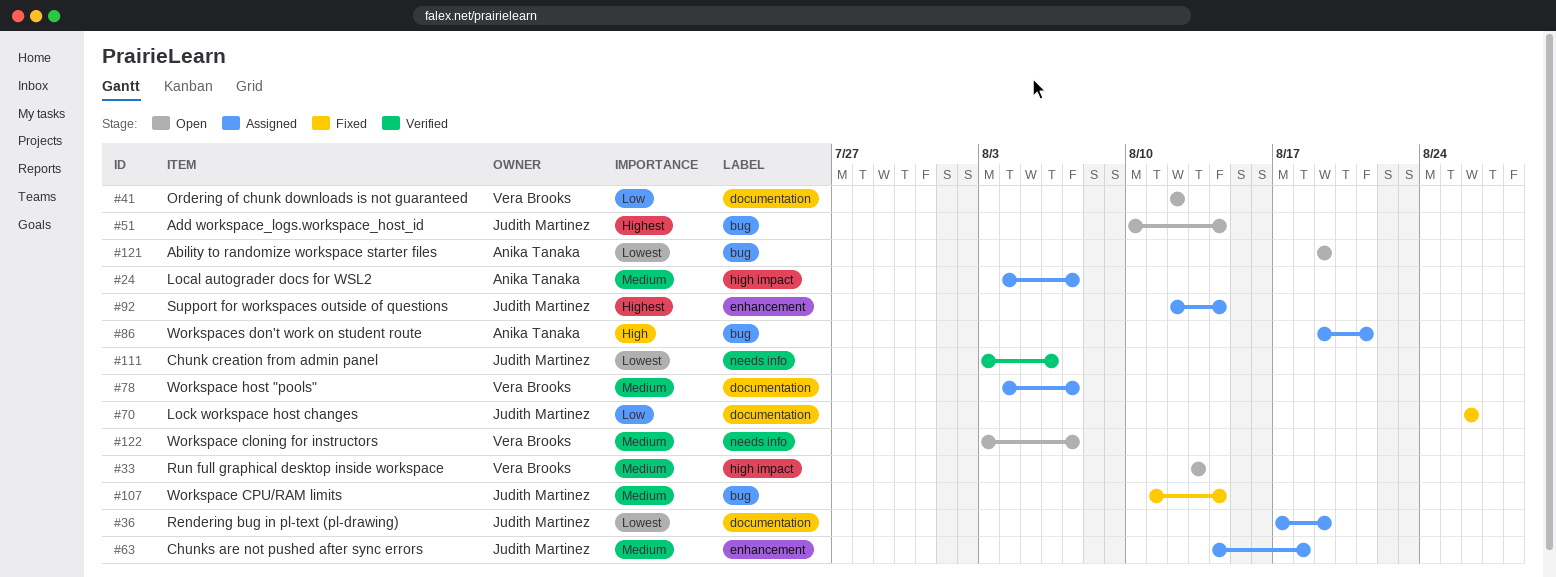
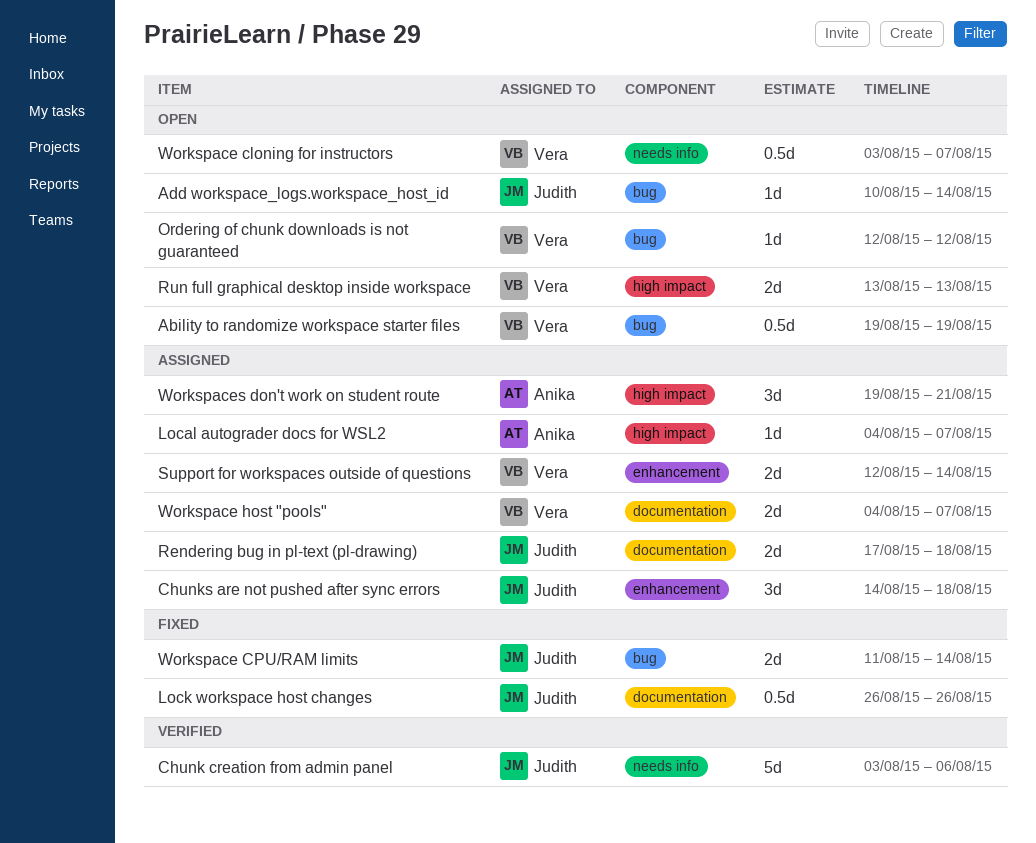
Ability to randomize workspace starter files, owner: Anika Tanaka -> Vera Brooks
Ordering of chunk downloads is not guaranteed, label: documentation -> bug
Rendering bug in pl-text (pl-drawing), due: Aug 19 -> Aug 18
Support for workspaces outside of questions, owner: Judith Martinez -> Vera Brooks
Workspaces don't work on student route, label: bug -> high impact

